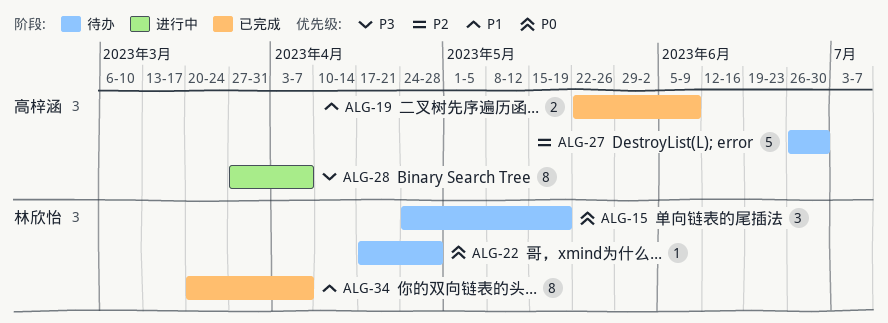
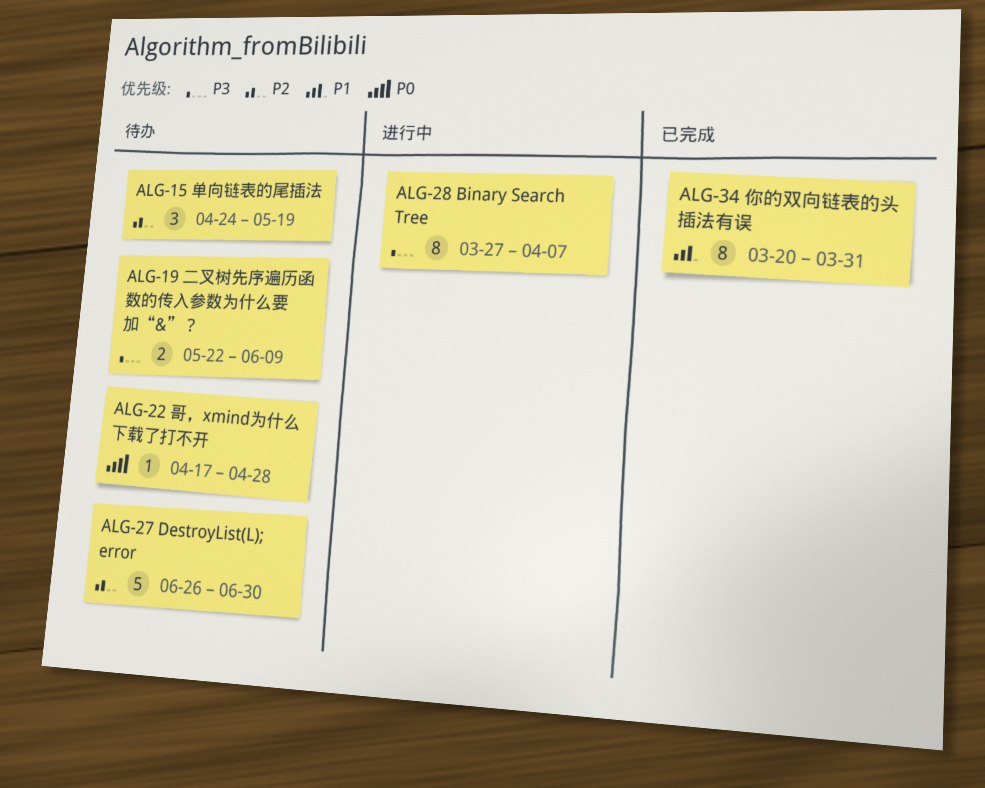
ALG-15, priority: P0 -> P2
ALG-19, status: 已完成 -> 待办
ALG-19, priority: P1 -> P3
ALG-34, due: Apr 7 -> Mar 31

